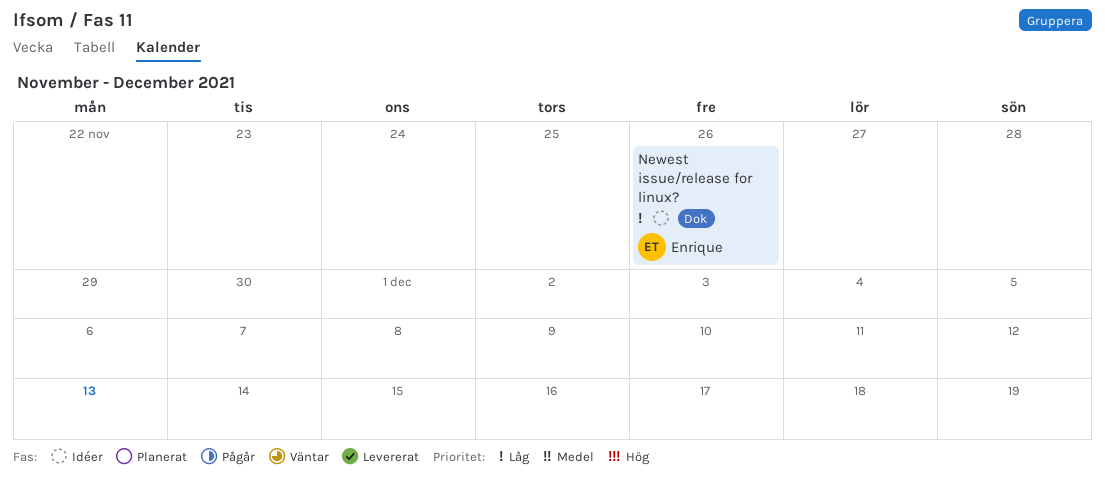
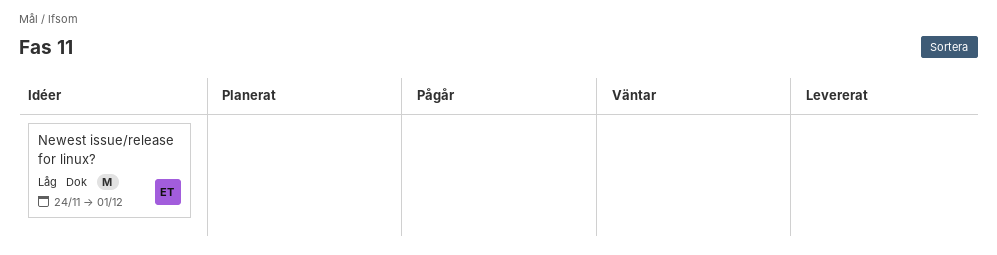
Newest issue/release for linux?, due: Nov 26 -> Dec 1

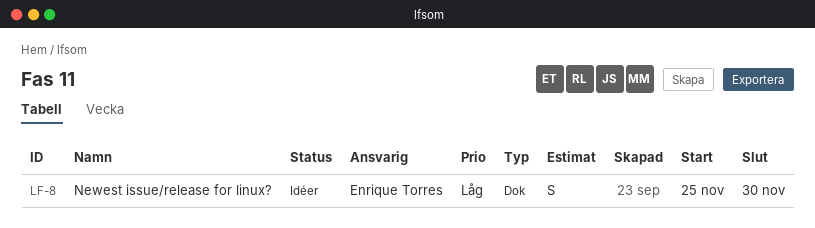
Newest issue/release for linux?, estimate: M -> S
Newest issue/release for linux?, start: Nov 24 -> Nov 25
Newest issue/release for linux?, due: Dec 1 -> Nov 30

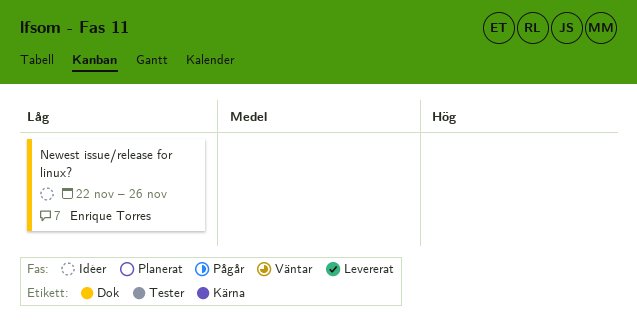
Newest issue/release for linux?, start: Nov 25 -> Nov 22
Newest issue/release for linux?, due: Nov 30 -> Nov 26

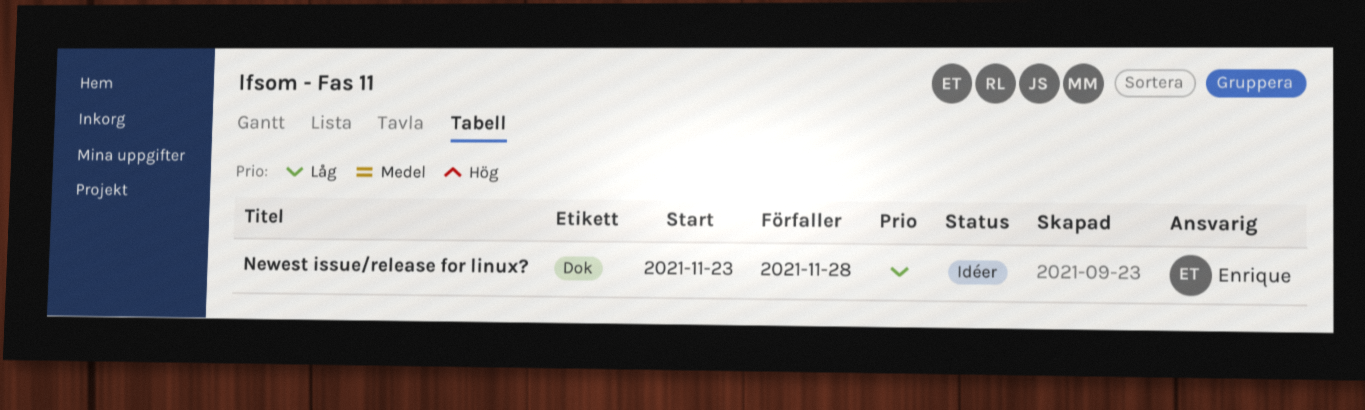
Newest issue/release for linux?, start: Nov 22 -> Nov 23
Newest issue/release for linux?, due: Nov 26 -> Nov 28

